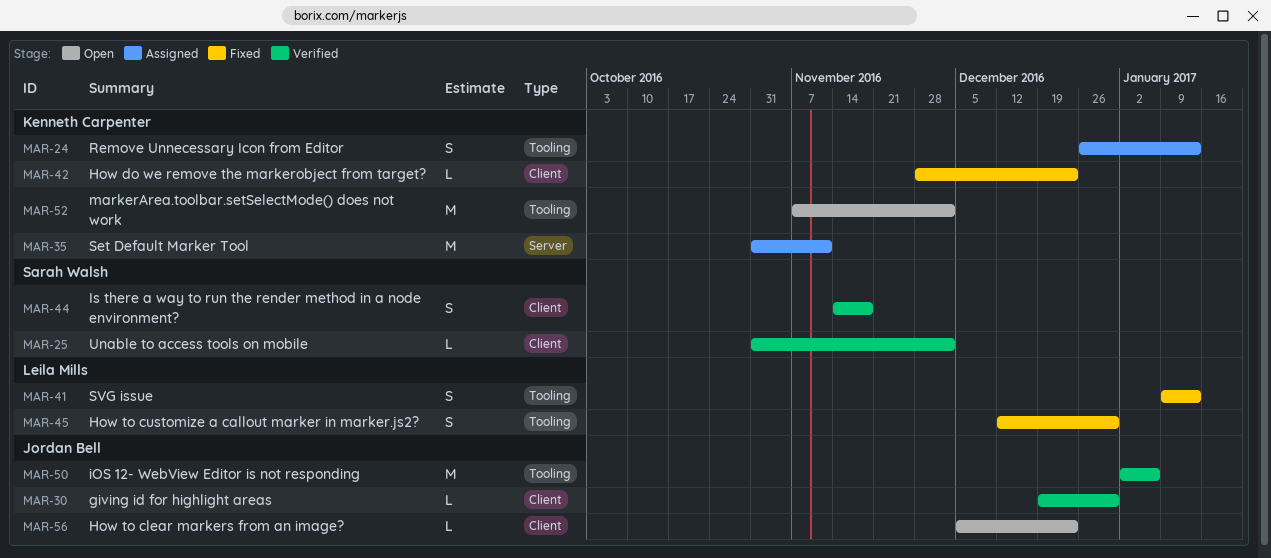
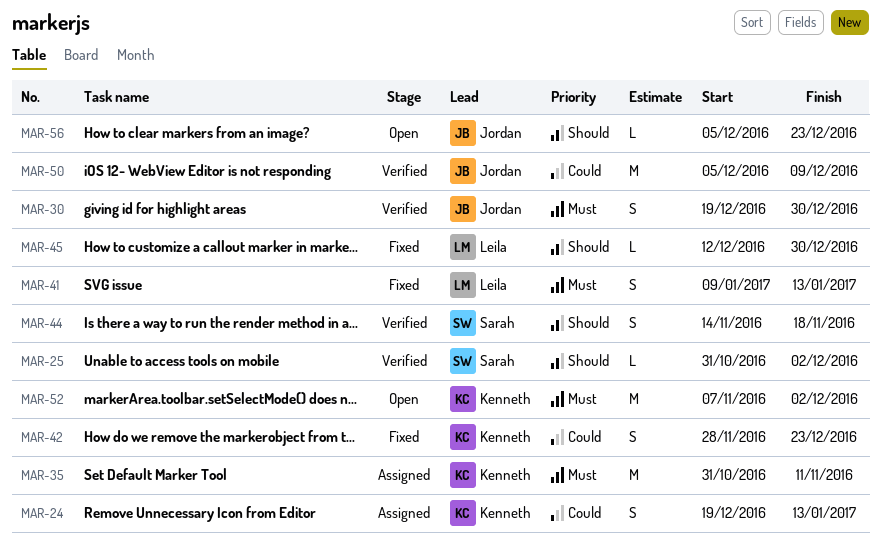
MAR-24, start: Dec 26 -> Dec 19
MAR-30, estimate: L -> S
MAR-42, estimate: L -> S
MAR-45, estimate: S -> L
MAR-50, start: Jan 2 -> Dec 5
MAR-50, due: Jan 6 -> Dec 9

